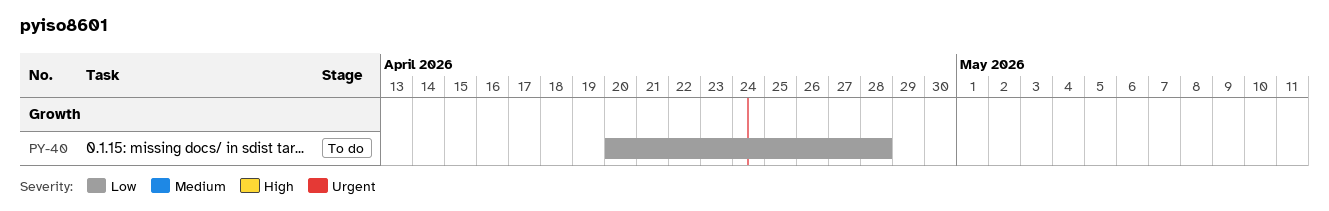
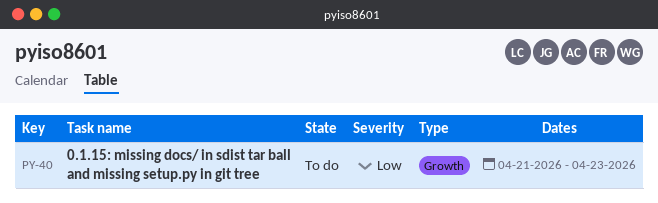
PY-40, start: Apr 20 -> Apr 21
PY-40, due: Apr 28 -> Apr 23

